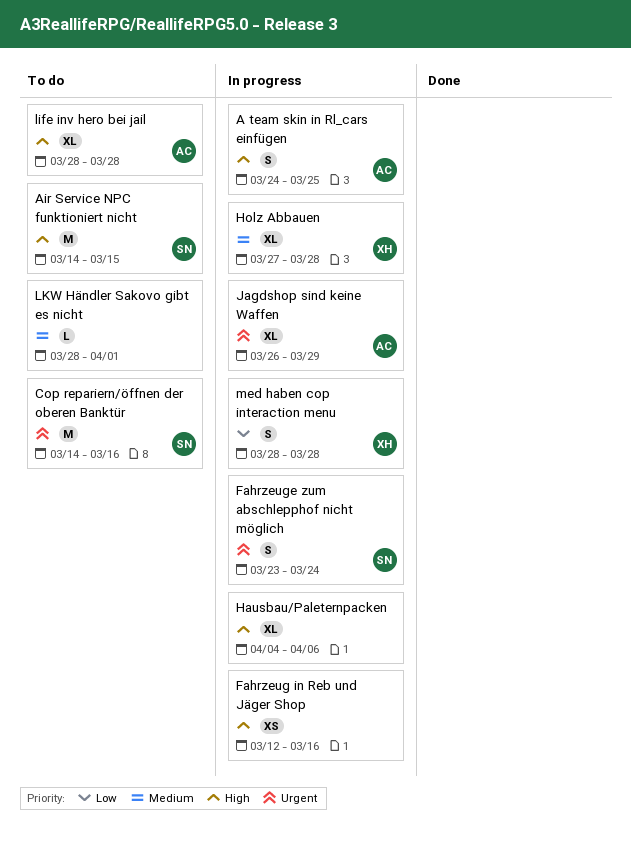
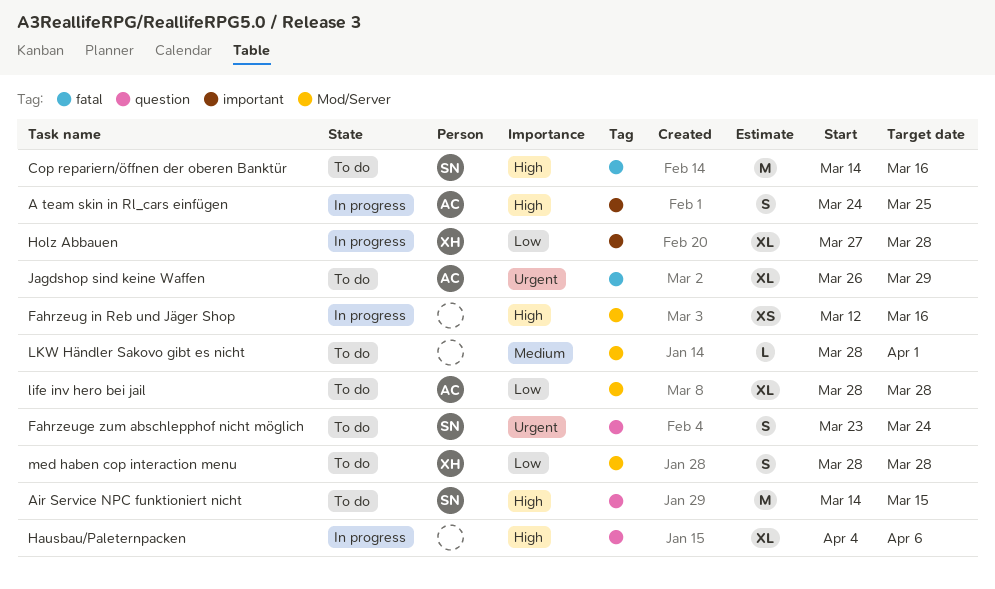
Cop repariern/öffnen der oberen Banktür, priority: Urgent -> High
Fahrzeuge zum abschlepphof nicht möglich, status: In progress -> To do
Holz Abbauen, priority: Medium -> Low
Jagdshop sind keine Waffen, status: In progress -> To do
life inv hero bei jail, priority: High -> Low
med haben cop interaction menu, status: In progress -> To do

